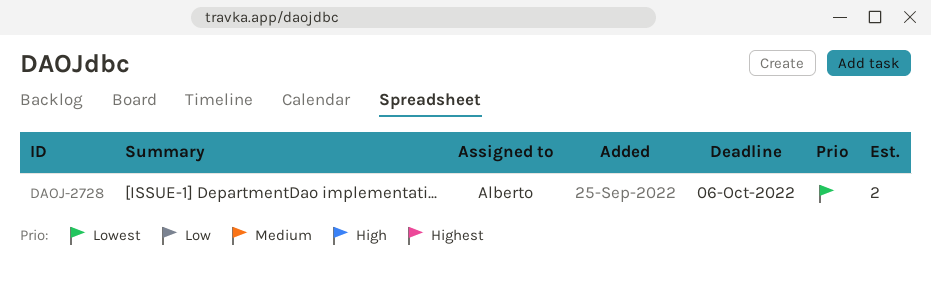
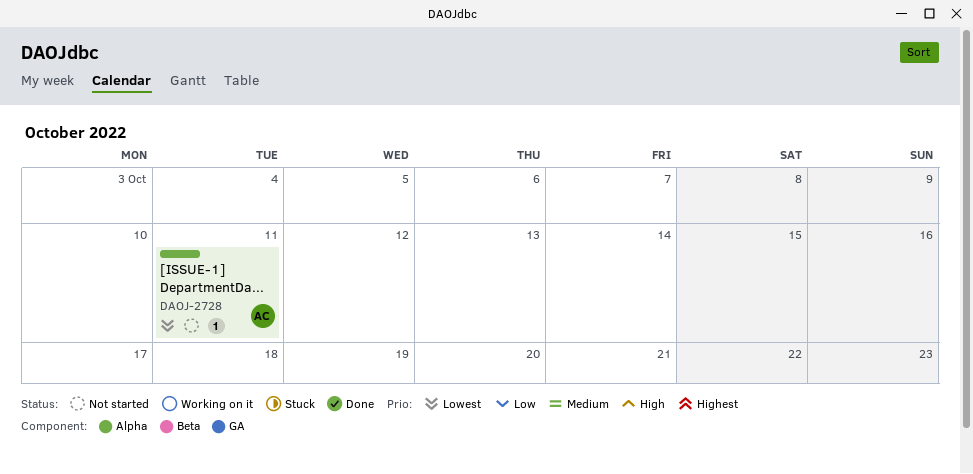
DAOJ-2728, estimate: 2 -> 1
DAOJ-2728, due: Oct 6 -> Oct 11

